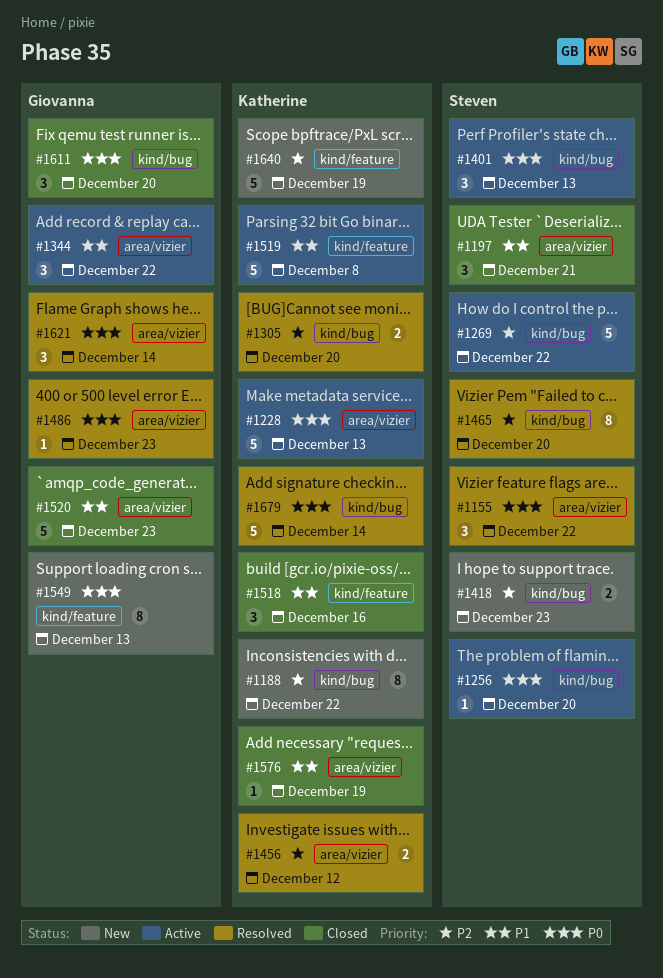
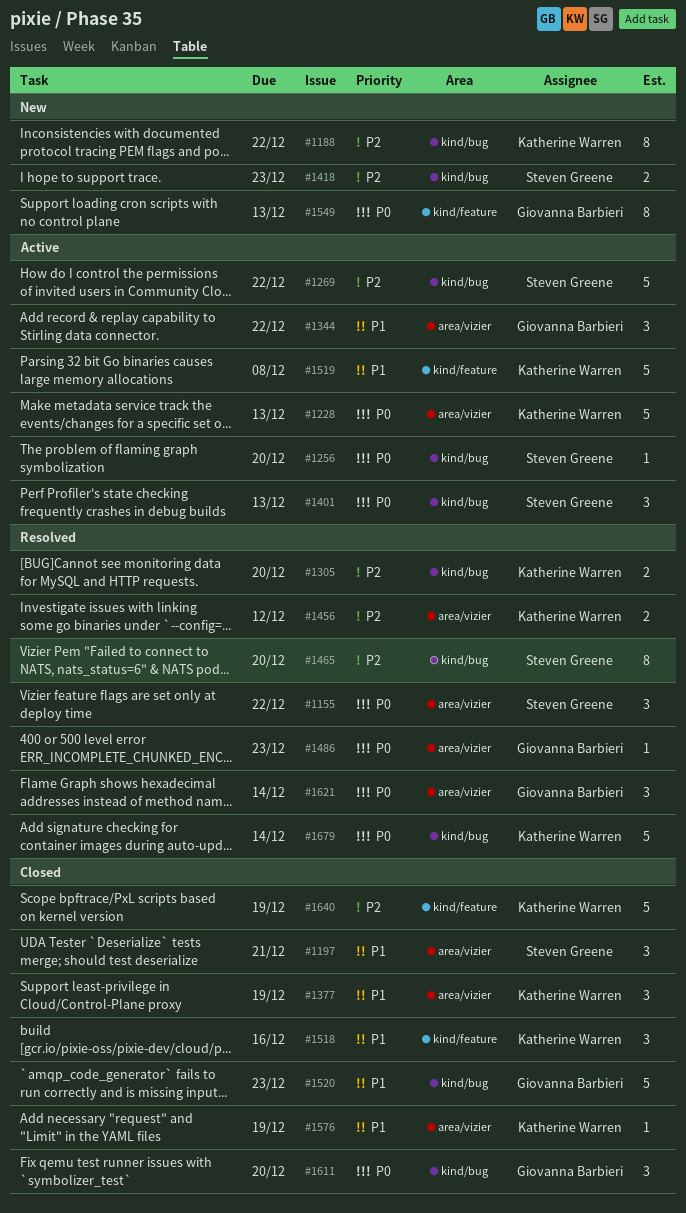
#1377: none -> present
#1520, label: area/vizier -> kind/bug
#1640, status: New -> Closed

